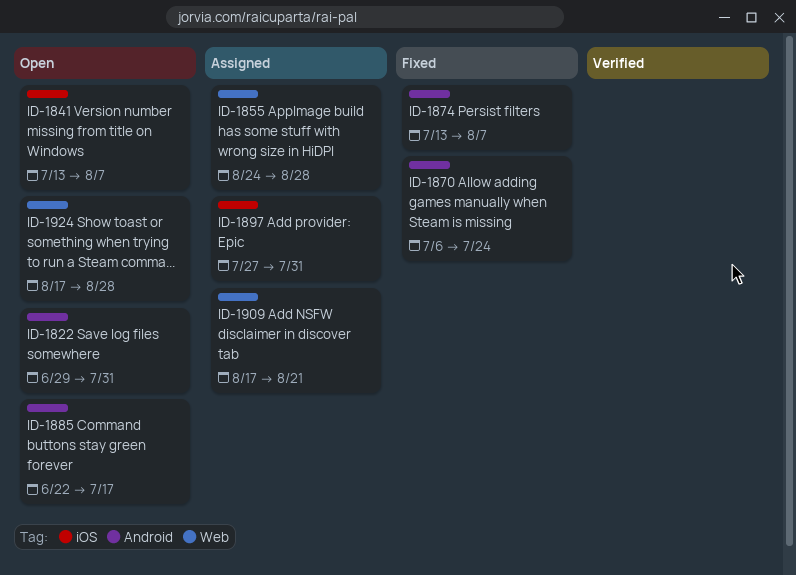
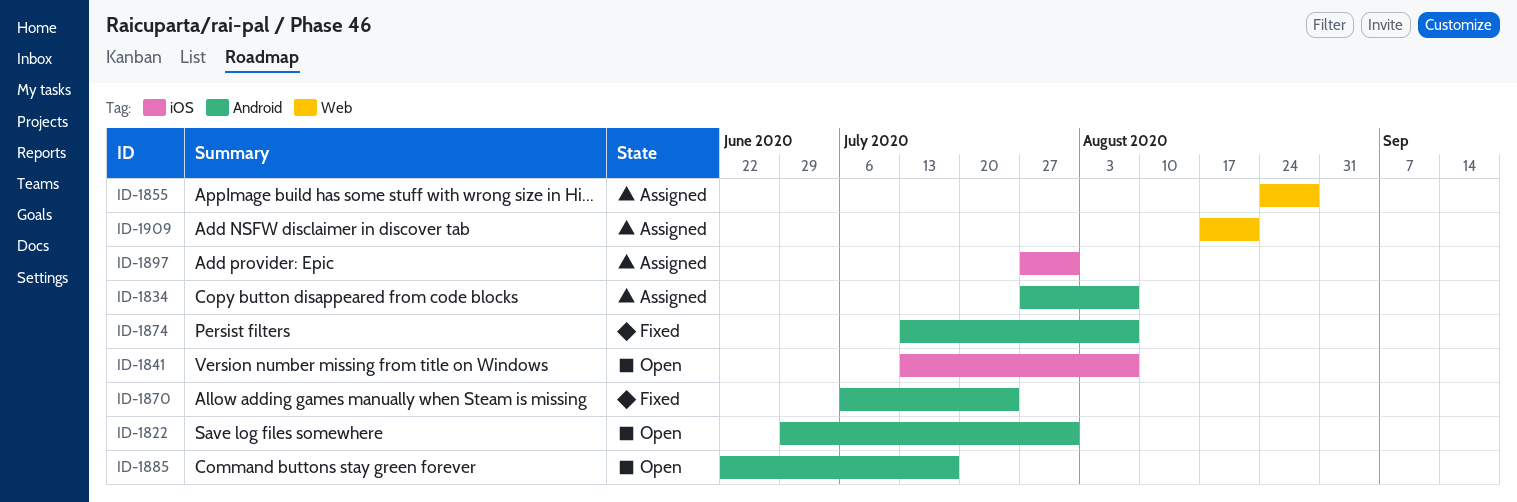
ID-1834: none -> present
ID-1924: present -> none

